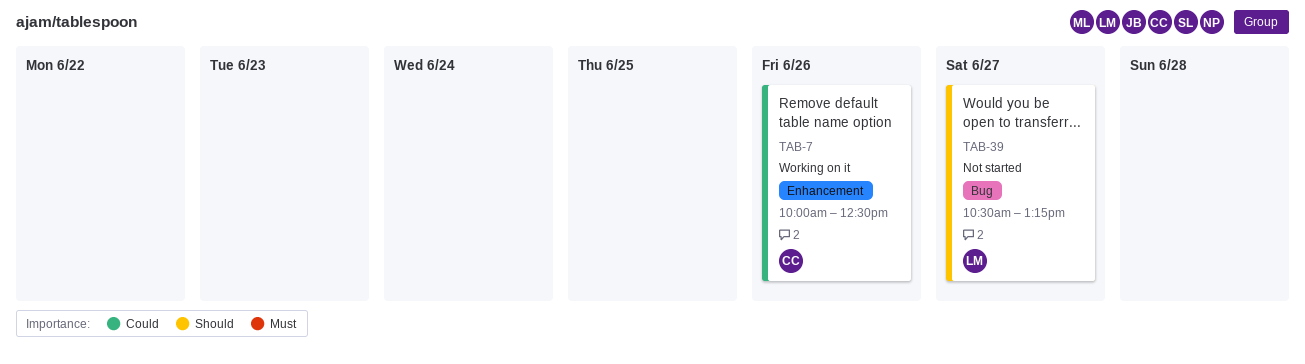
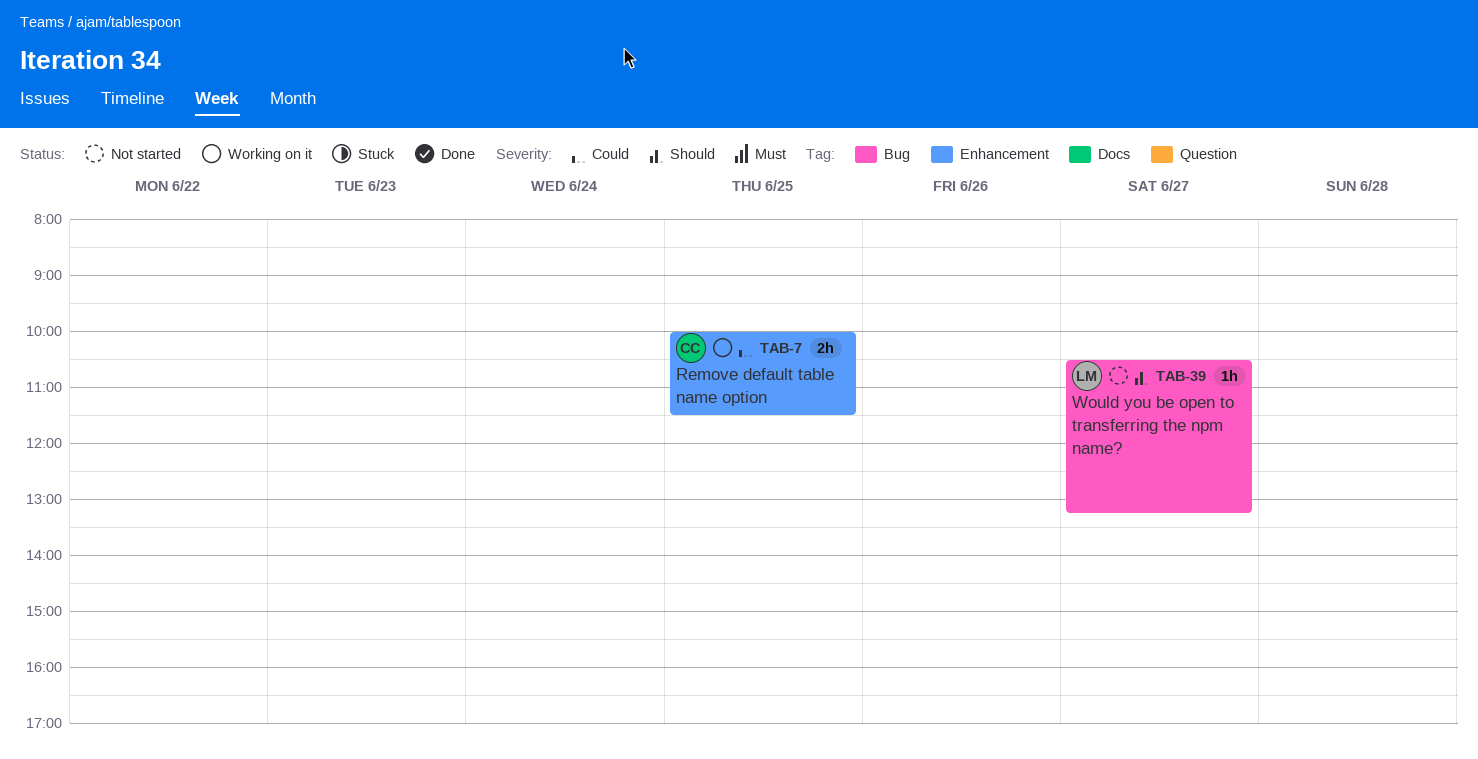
TAB-7, day: Jun 26 -> Jun 25
TAB-7, ends: 12:30 -> 11:30

